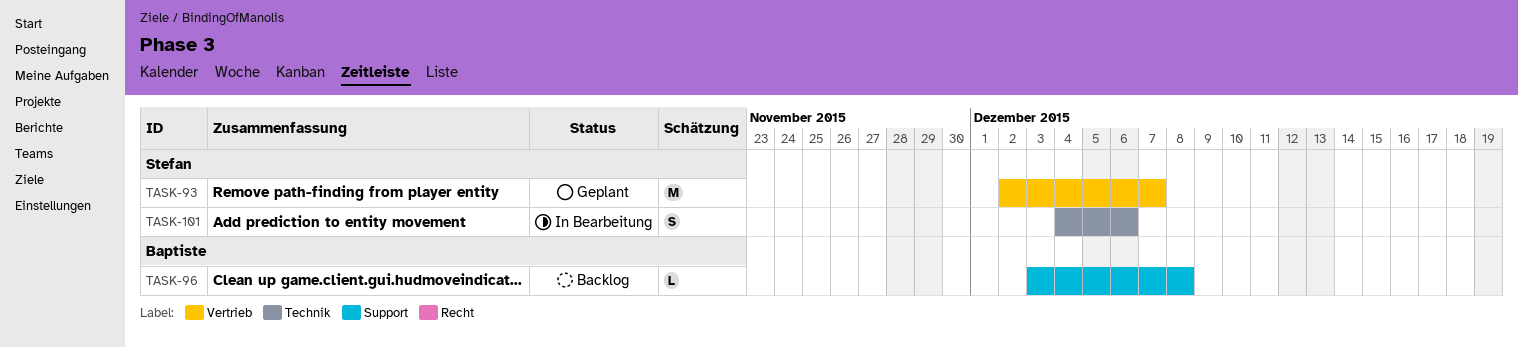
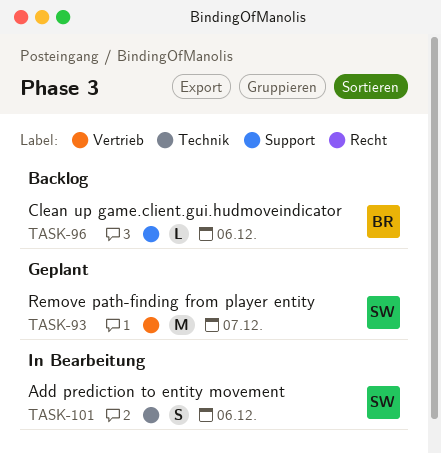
TASK-96, due: Dec 8 -> Dec 6

